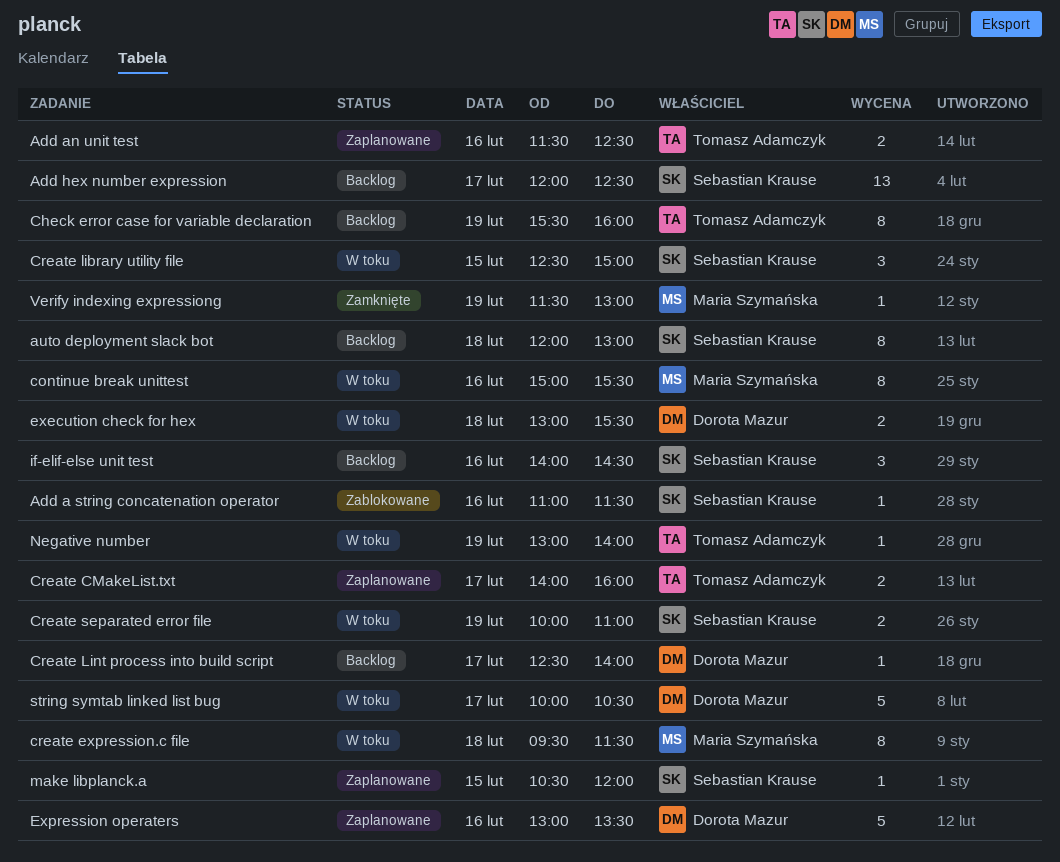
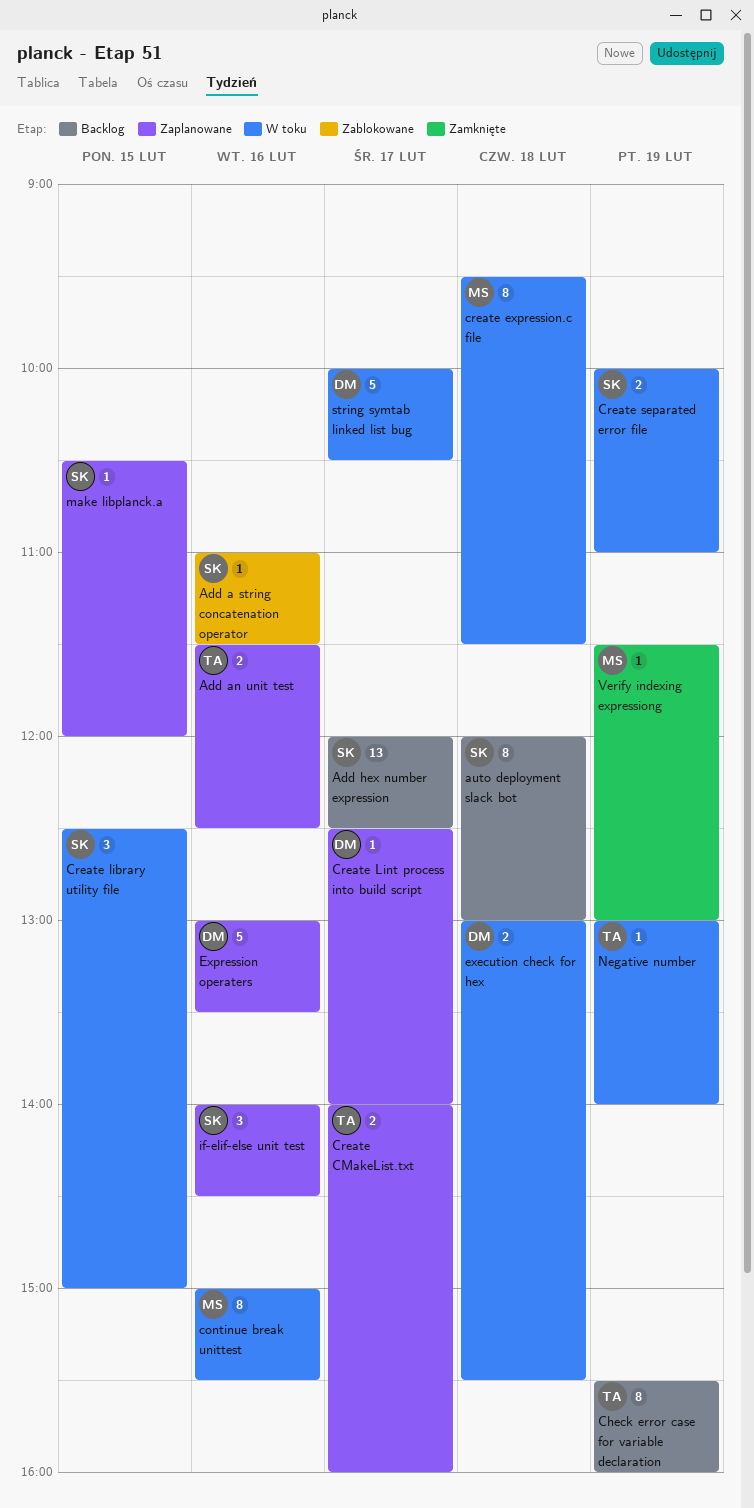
Create Lint process into build script, status: Backlog -> Zaplanowane
if-elif-else unit test, status: Backlog -> Zaplanowane

